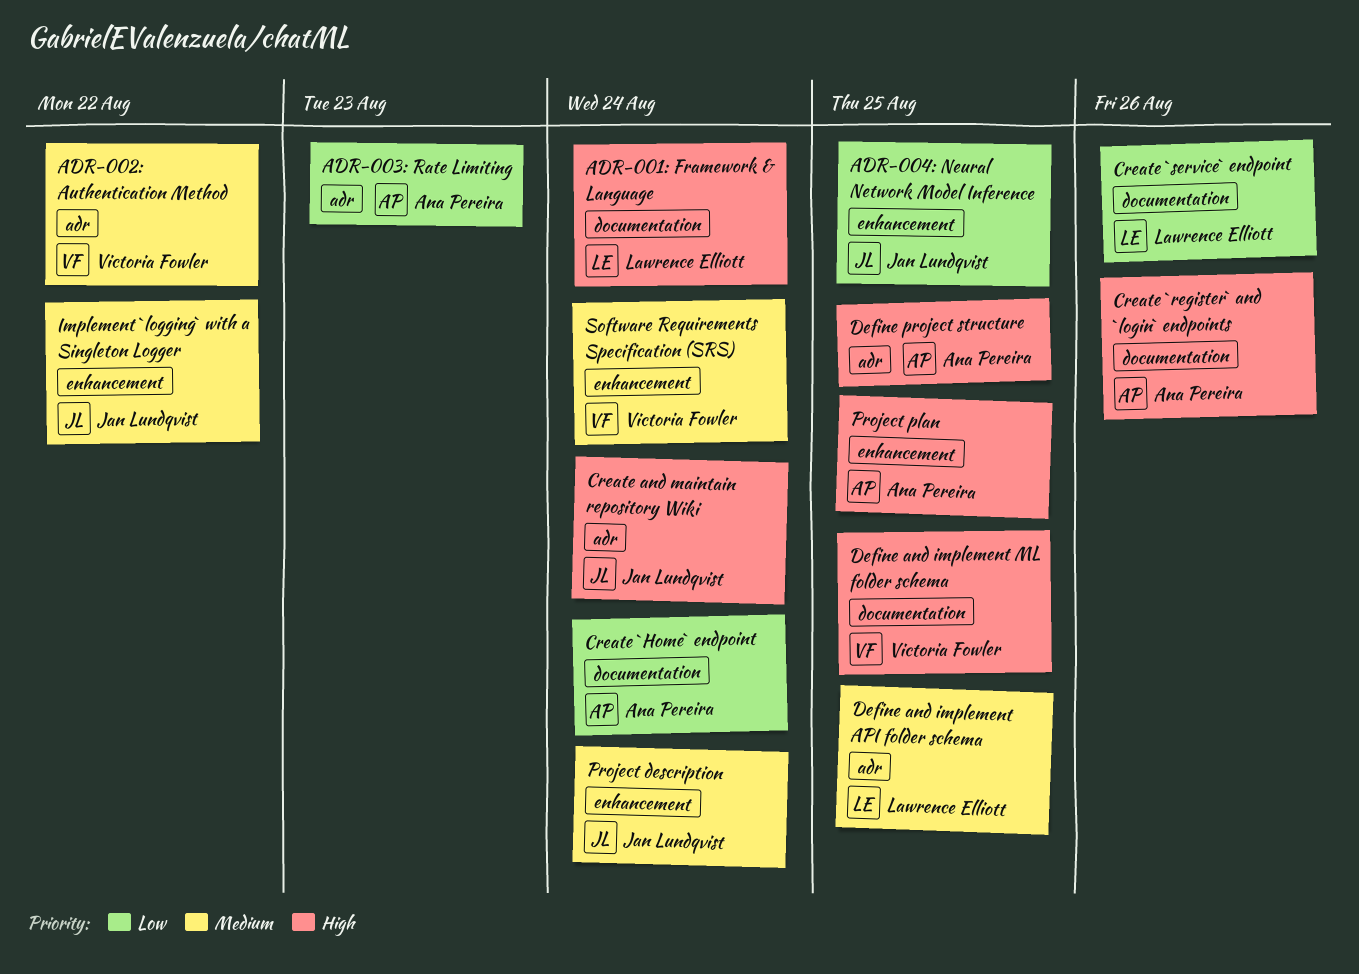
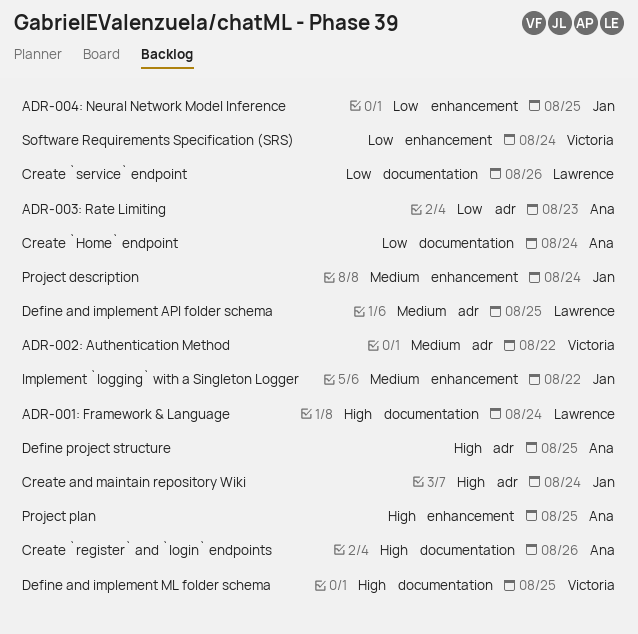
Software Requirements Specification (SRS), priority: Medium -> Low

